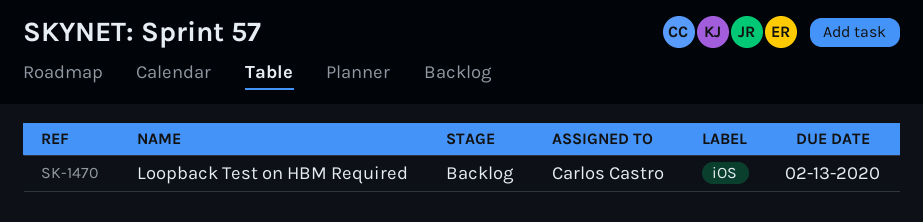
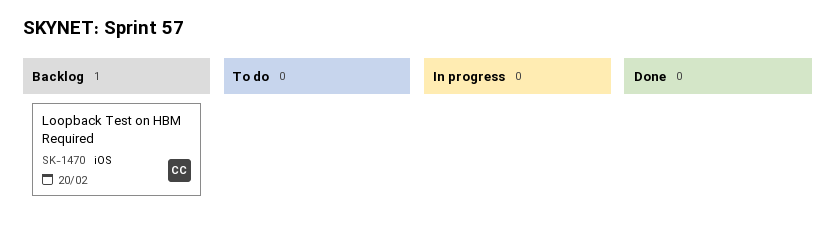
SK-1470, due: Feb 13 -> Feb 20

